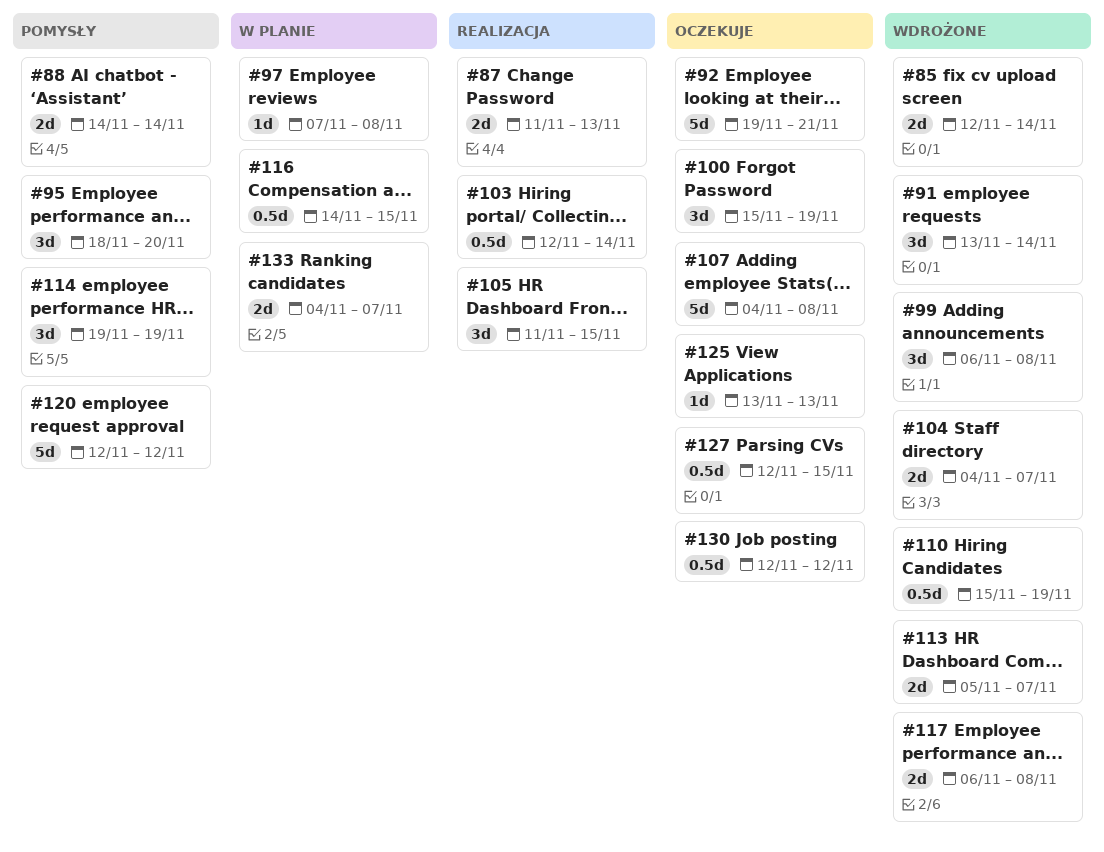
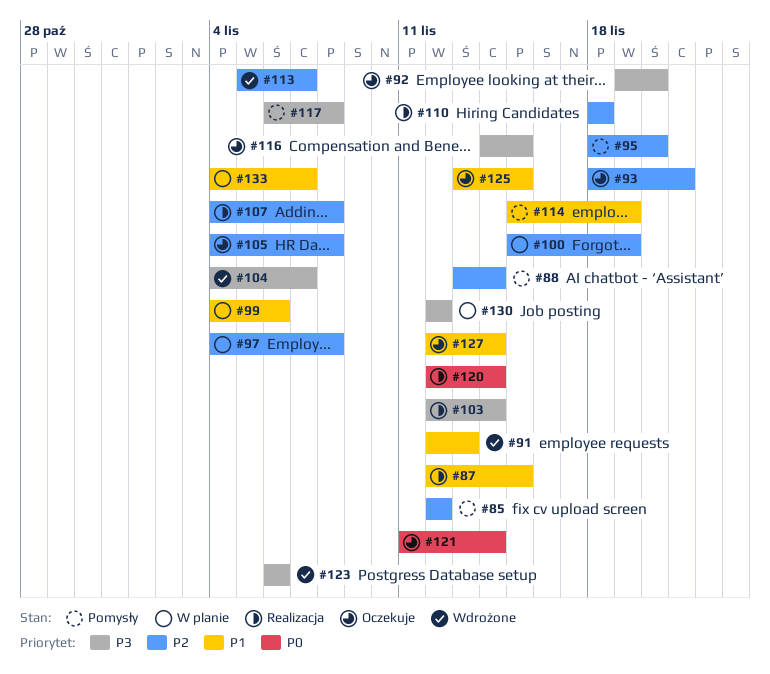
#85, status: Wdrożone -> Pomysły
#85, due: Nov 14 -> Nov 12
#87, start: Nov 11 -> Nov 12
#87, due: Nov 13 -> Nov 15
#88, start: Nov 14 -> Nov 13
#91, start: Nov 13 -> Nov 12
#91, due: Nov 14 -> Nov 13
#92, due: Nov 21 -> Nov 20
#93: none -> present
#97, start: Nov 7 -> Nov 4
#99, status: Wdrożone -> W planie
#99, start: Nov 6 -> Nov 4
#99, due: Nov 8 -> Nov 6
#100, status: Oczekuje -> W planie
#105, status: Realizacja -> Oczekuje
#105, start: Nov 11 -> Nov 4
#105, due: Nov 15 -> Nov 8
#107, status: Oczekuje -> Realizacja
#110, status: Wdrożone -> Realizacja
#110, start: Nov 15 -> Nov 18
#110, due: Nov 19 -> Nov 18
#114, start: Nov 19 -> Nov 15
#116, status: W planie -> Oczekuje
#117, status: Wdrożone -> Pomysły
#120, status: Pomysły -> Realizacja
#120, due: Nov 12 -> Nov 14
#121: none -> present
#123: none -> present
#125, due: Nov 13 -> Nov 15
#127, due: Nov 15 -> Nov 14
#130, status: Oczekuje -> W planie

